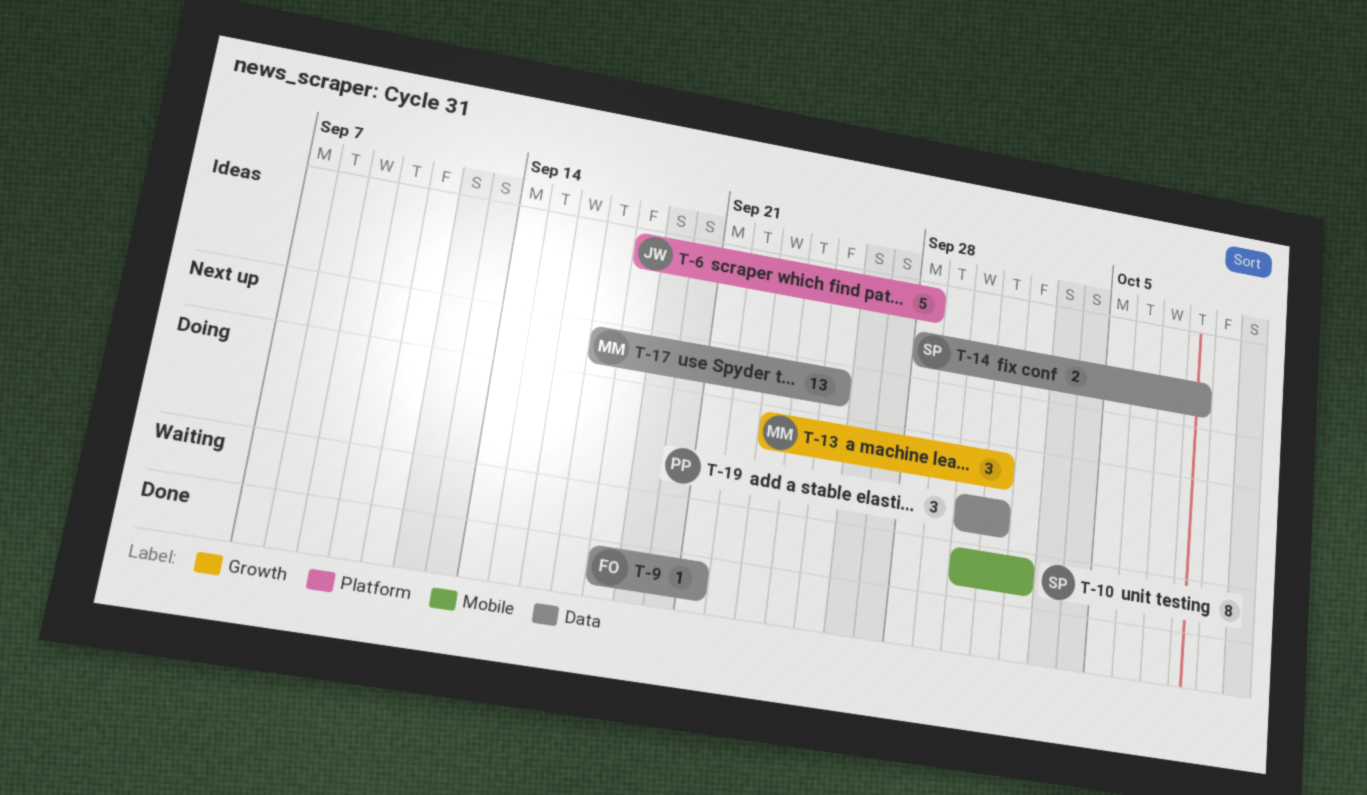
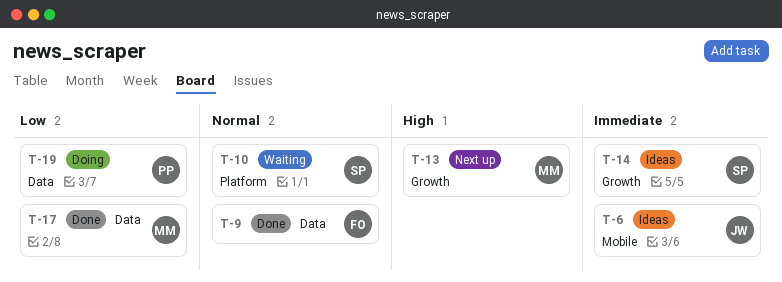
T-6, label: Platform -> Mobile
T-10, label: Mobile -> Platform
T-13, status: Doing -> Next up
T-14, label: Data -> Growth
T-17, status: Next up -> Done

